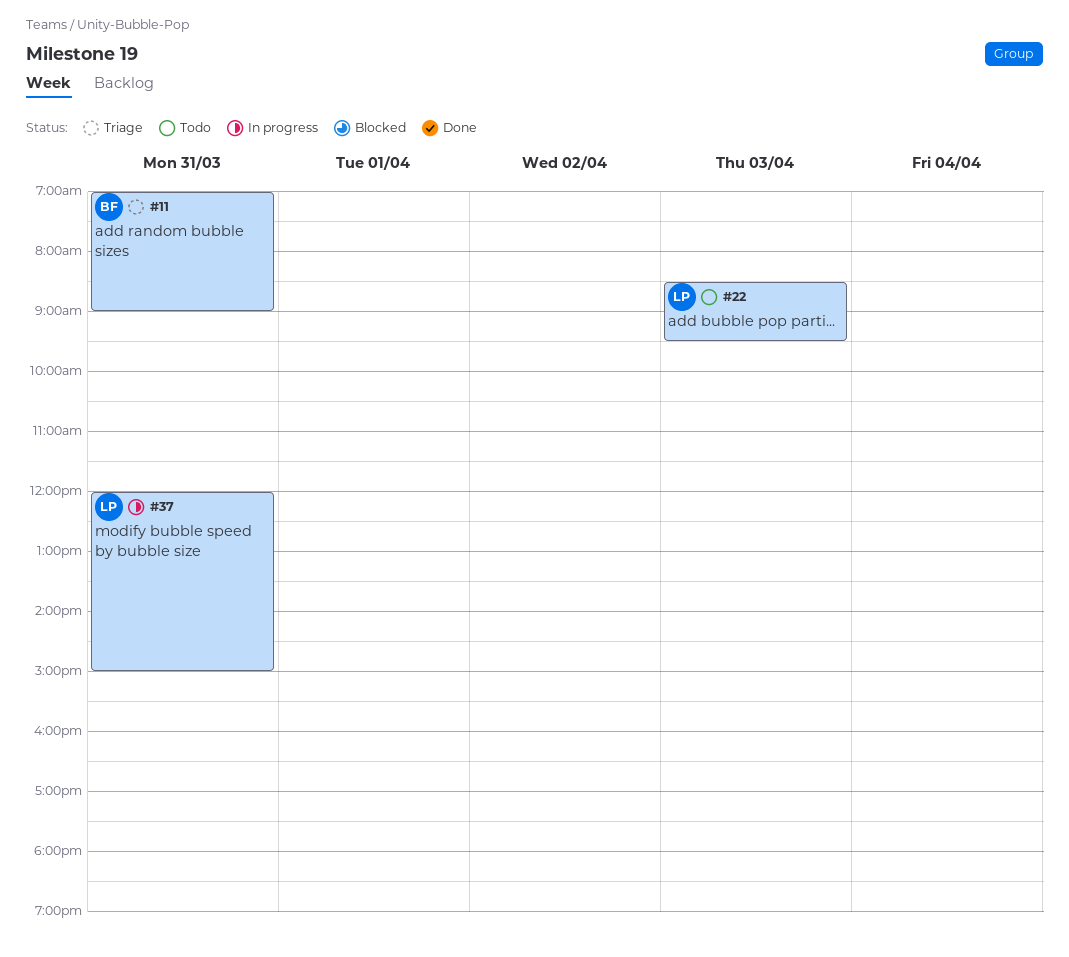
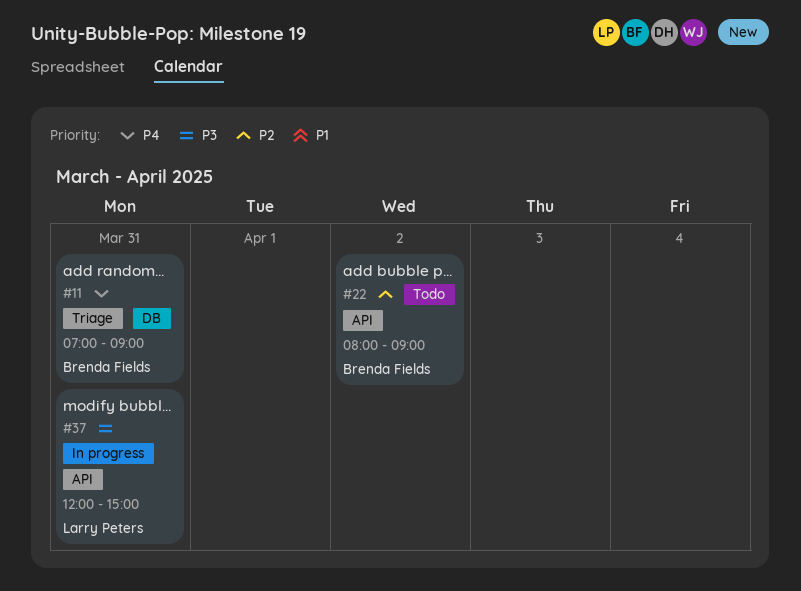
#22, owner: Larry Peters -> Brenda Fields
#22, day: Apr 3 -> Apr 2
#22, begins: 08:30 -> 08:00
#22, ends: 09:30 -> 09:00

